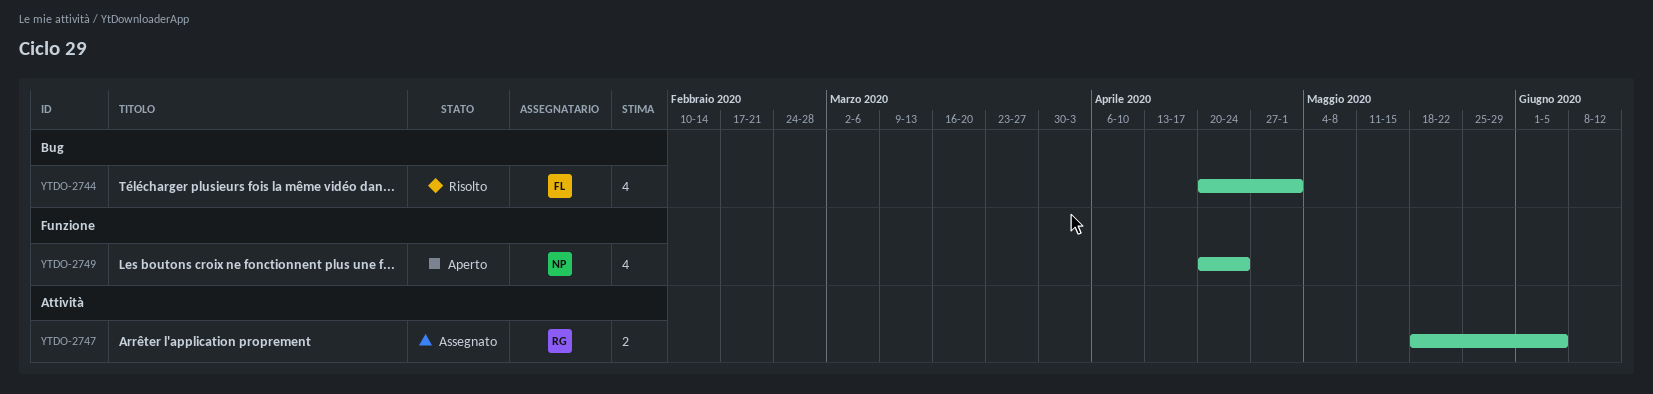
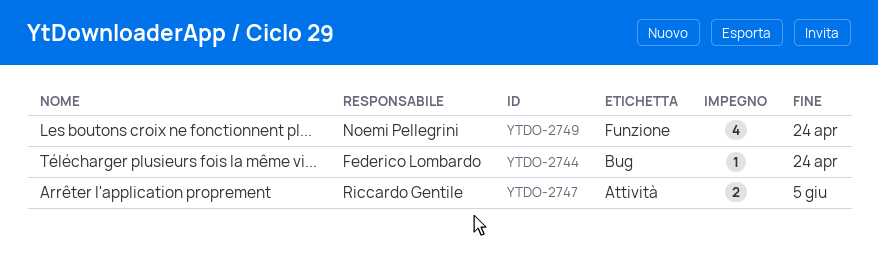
YTDO-2744, estimate: 4 -> 1
YTDO-2744, due: May 1 -> Apr 24

